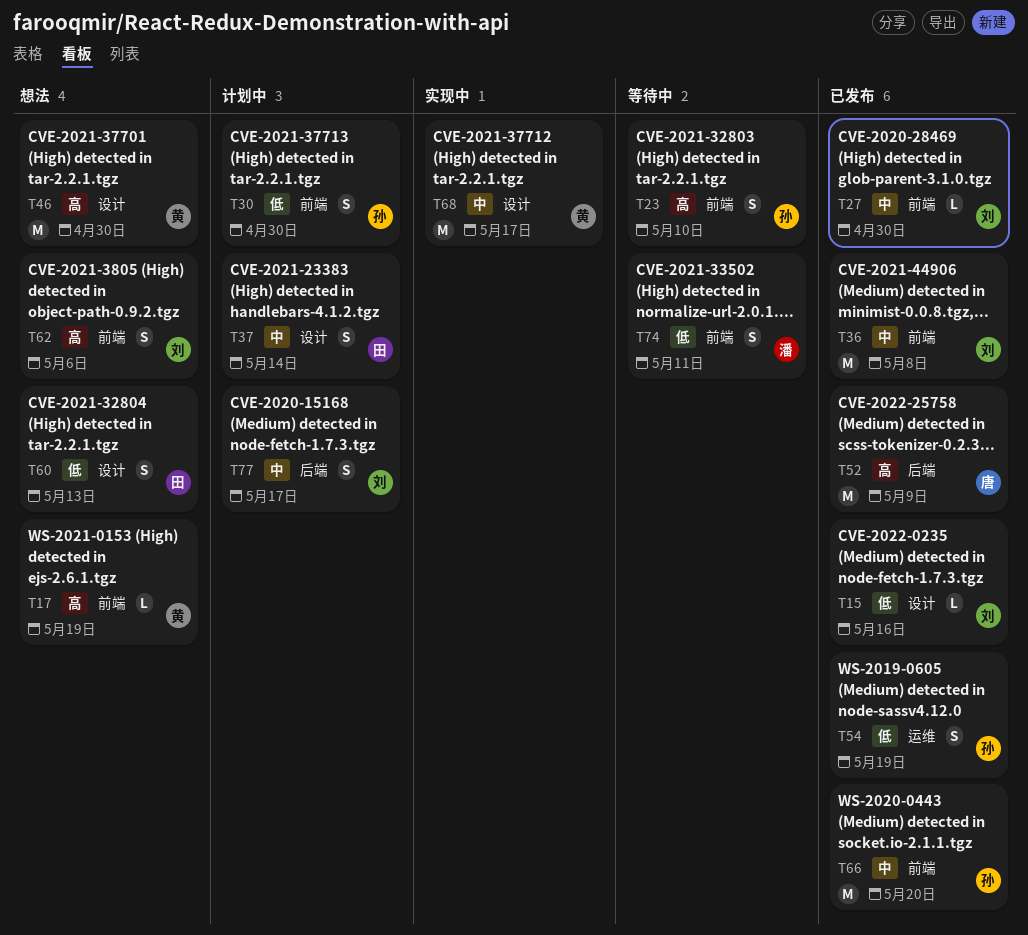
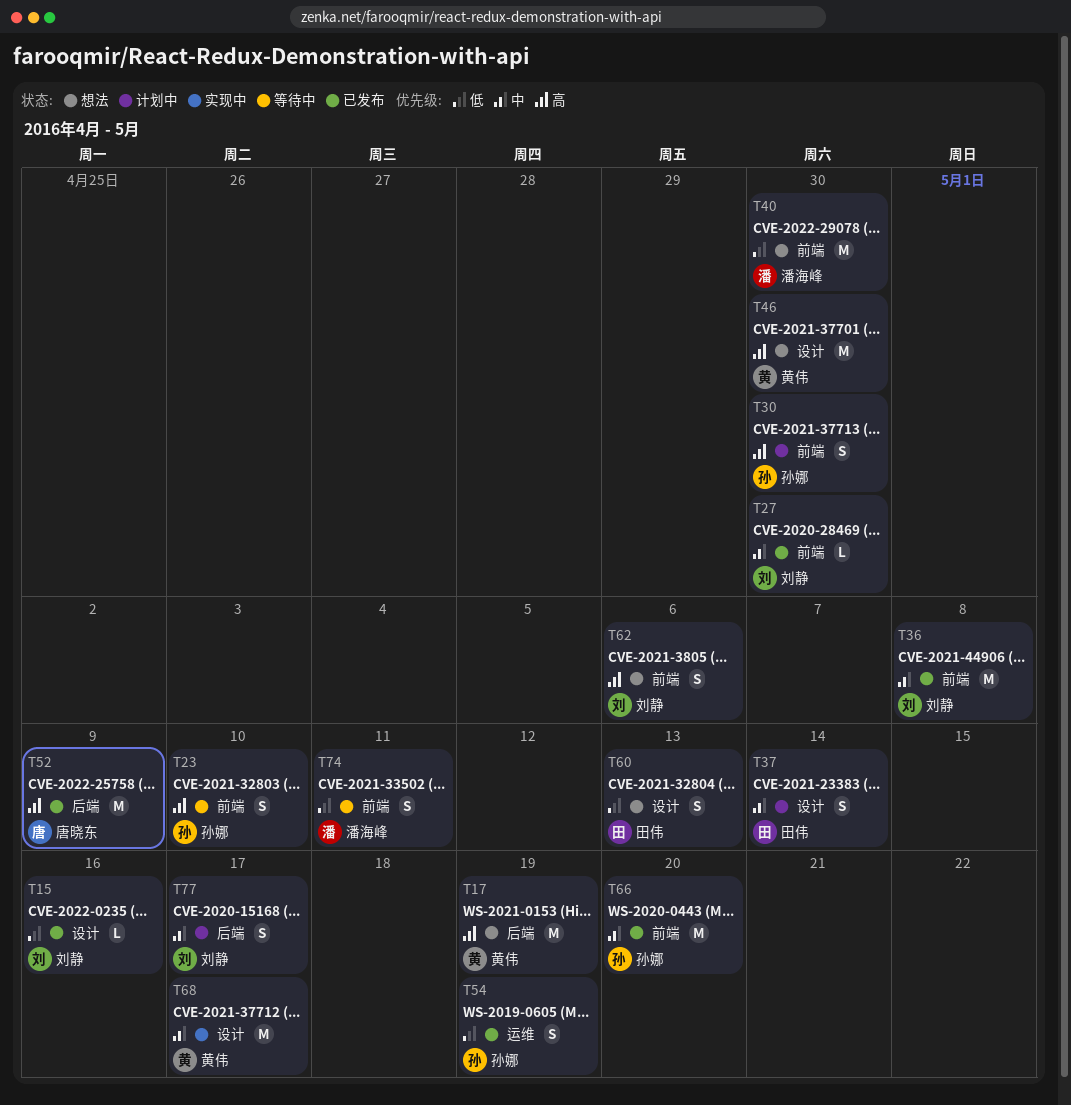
T17, label: 前端 -> 后端
T17, estimate: L -> M
T30, priority: 低 -> 高
T40: none -> present

